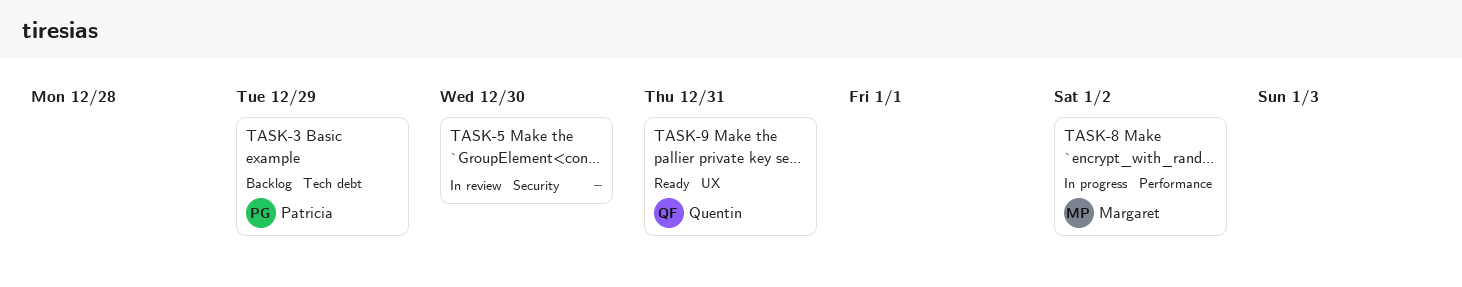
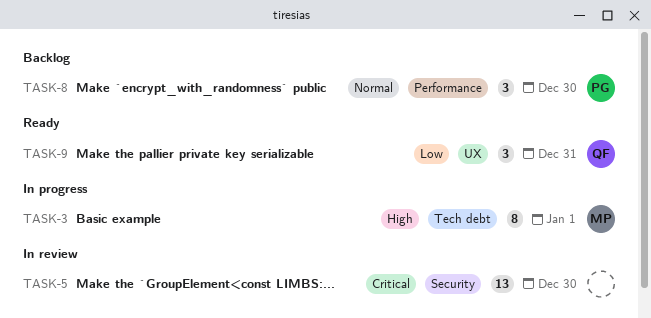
TASK-3, status: Backlog -> In progress
TASK-3, owner: Patricia -> Margaret
TASK-3, due: Dec 29 -> Jan 1
TASK-8, status: In progress -> Backlog
TASK-8, owner: Margaret -> Patricia
TASK-8, due: Jan 2 -> Dec 30

